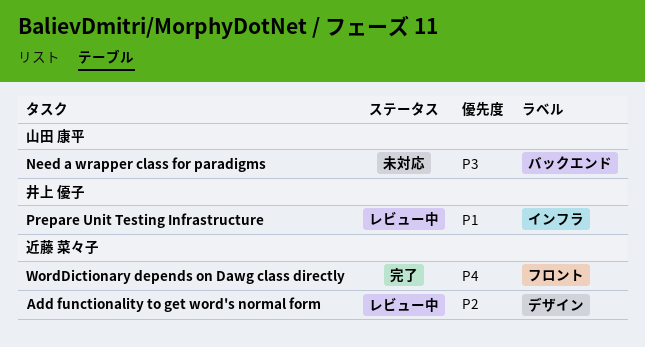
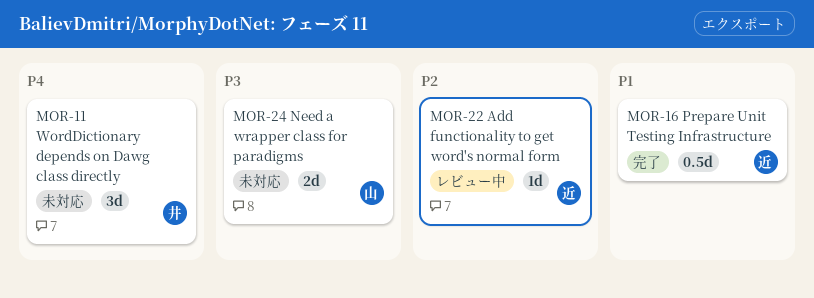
Prepare Unit Testing Infrastructure, status: レビュー中 -> 完了
Prepare Unit Testing Infrastructure, owner: 井上 優子 -> 近藤 菜々子
WordDictionary depends on Dawg class directly, status: 完了 -> 未対応
WordDictionary depends on Dawg class directly, owner: 近藤 菜々子 -> 井上 優子

